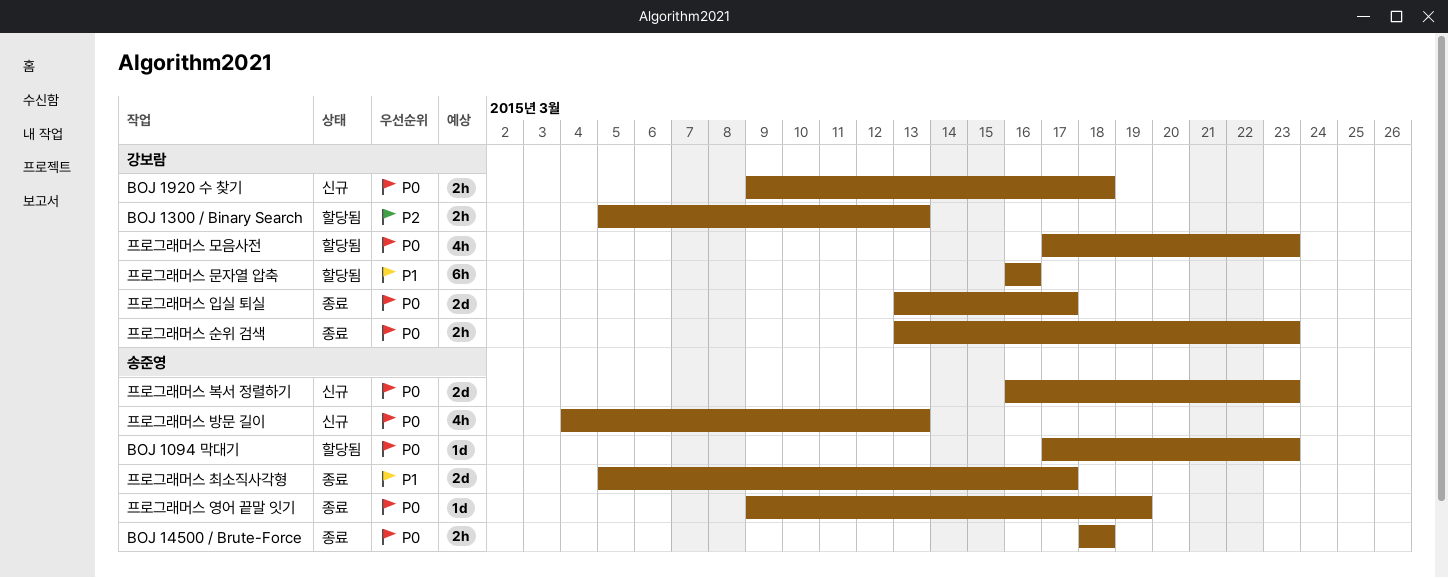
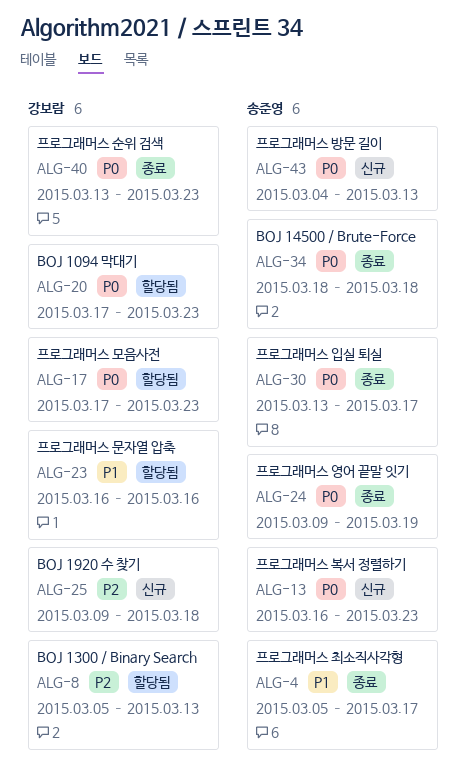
BOJ 1094 막대기, owner: 송준영 -> 강보람
BOJ 1920 수 찾기, priority: P0 -> P2
프로그래머스 입실 퇴실, owner: 강보람 -> 송준영

